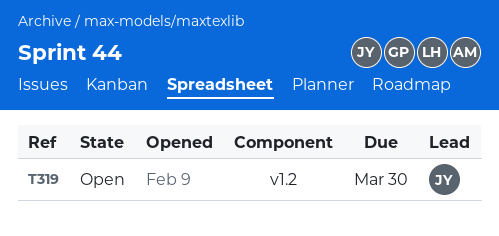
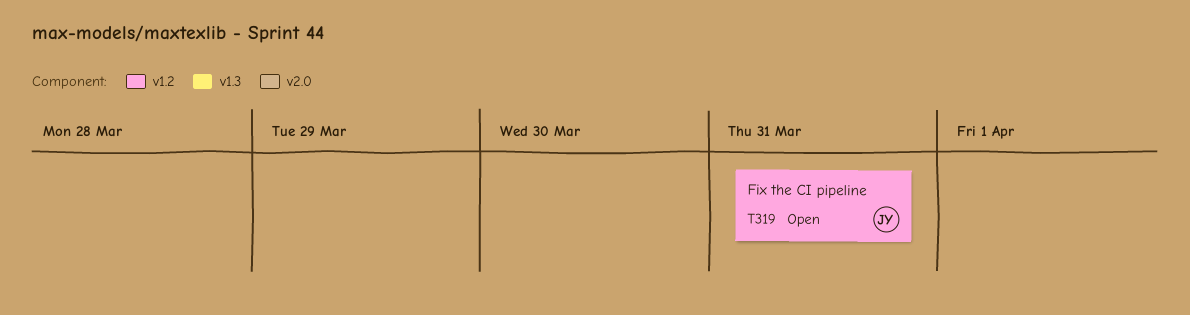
T319, due: Mar 30 -> Mar 31

